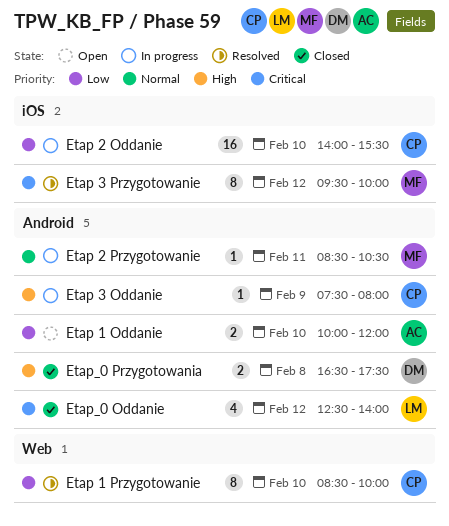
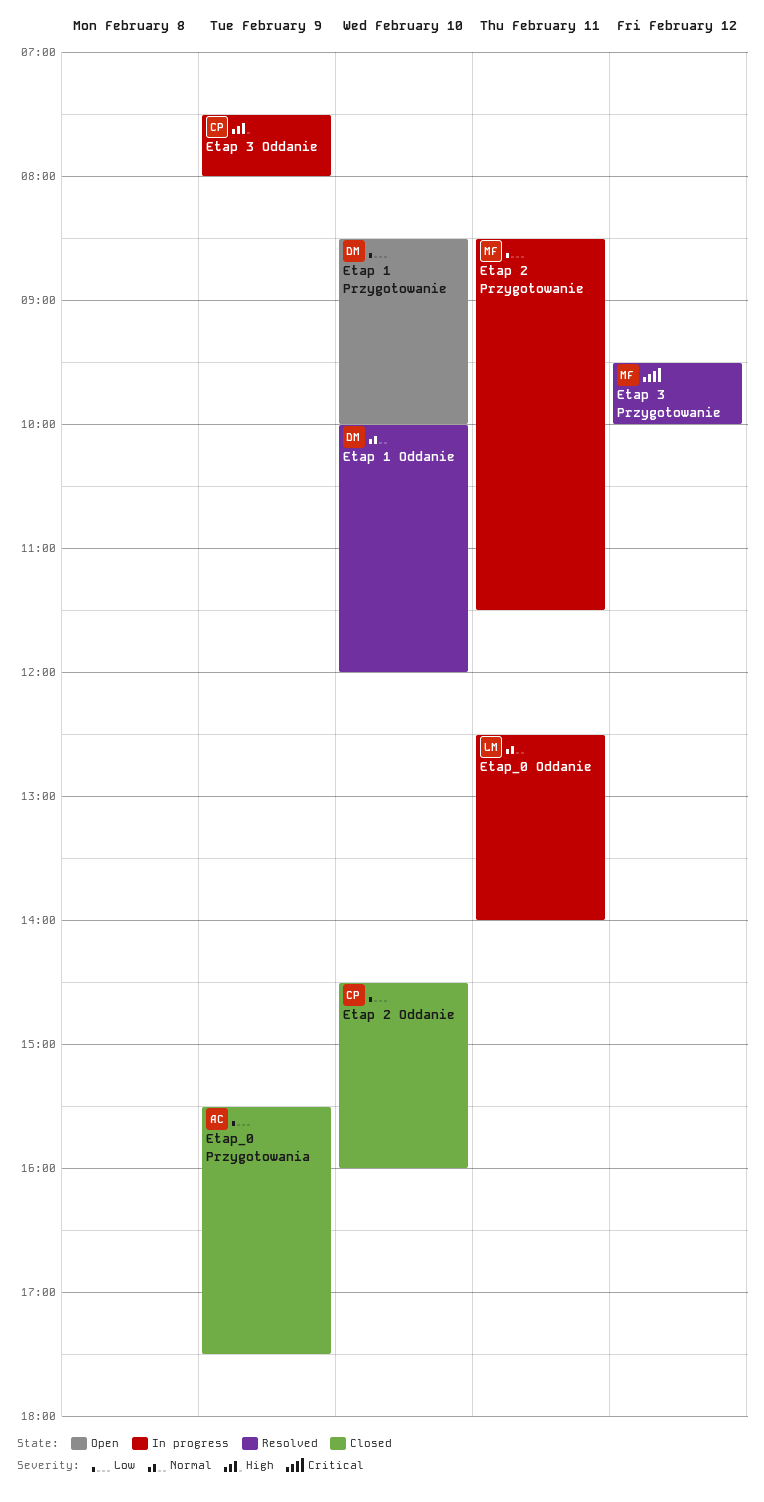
Etap 1 Oddanie, status: Open -> Resolved
Etap 1 Oddanie, owner: AC -> DM
Etap 1 Oddanie, priority: Low -> Normal
Etap 1 Przygotowanie, status: Resolved -> Open
Etap 1 Przygotowanie, owner: CP -> DM
Etap 2 Oddanie, status: In progress -> Closed
Etap 2 Oddanie, begins: 14:00 -> 14:30
Etap 2 Oddanie, ends: 15:30 -> 16:00
Etap 2 Przygotowanie, priority: Normal -> Low
Etap 2 Przygotowanie, ends: 10:30 -> 11:30
Etap_0 Oddanie, status: Closed -> In progress
Etap_0 Oddanie, priority: Critical -> Normal
Etap_0 Oddanie, day: Feb 12 -> Feb 11
Etap_0 Przygotowania, owner: DM -> AC
Etap_0 Przygotowania, priority: High -> Low
Etap_0 Przygotowania, day: Feb 8 -> Feb 9
Etap_0 Przygotowania, begins: 16:30 -> 15:30

